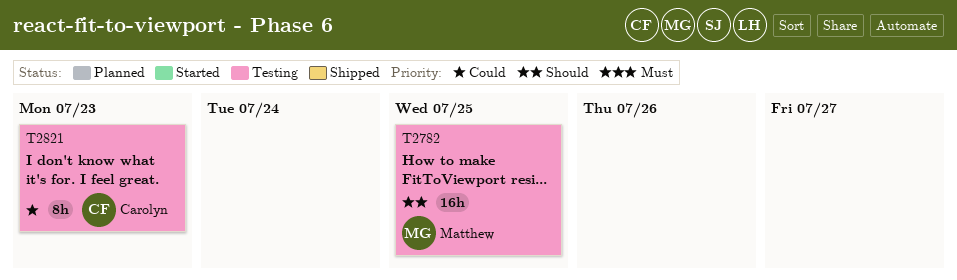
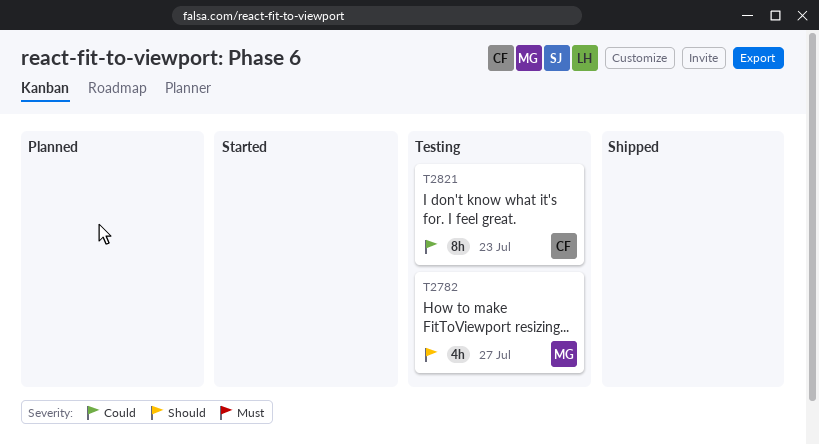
T2782, estimate: 16h -> 4h
T2782, due: Jul 25 -> Jul 27

